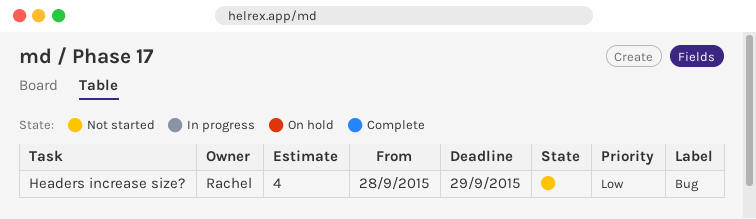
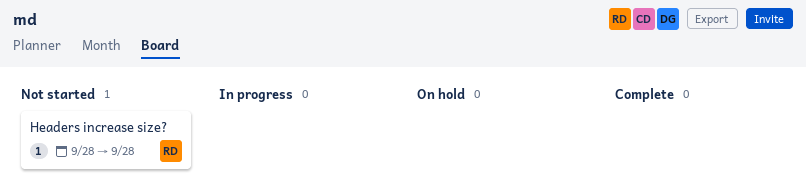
Headers increase size?, estimate: 4 -> 1
Headers increase size?, due: Sep 29 -> Sep 28

